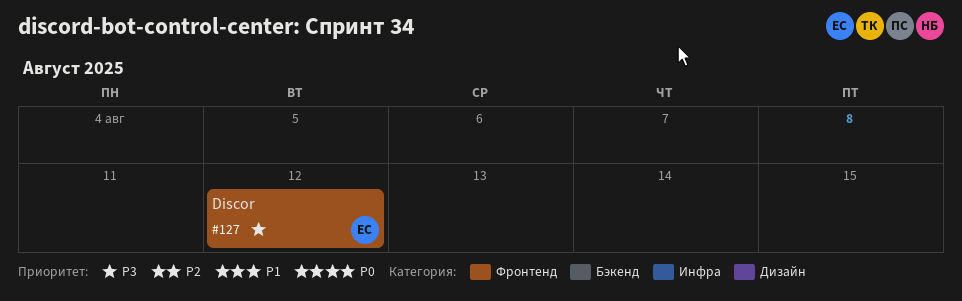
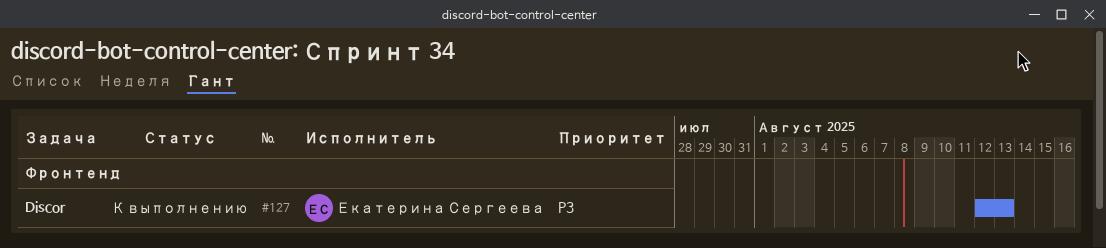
#127, due: Aug 12 -> Aug 13

